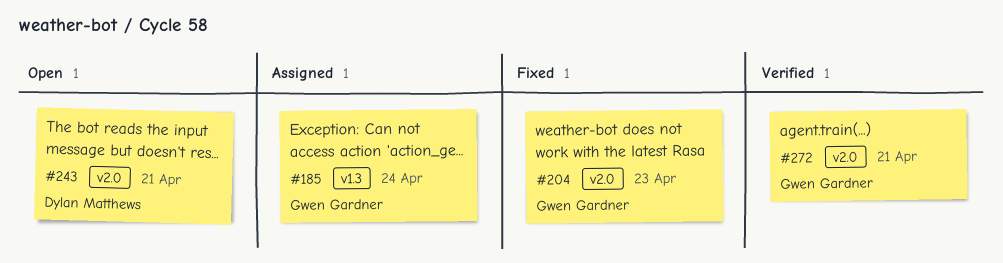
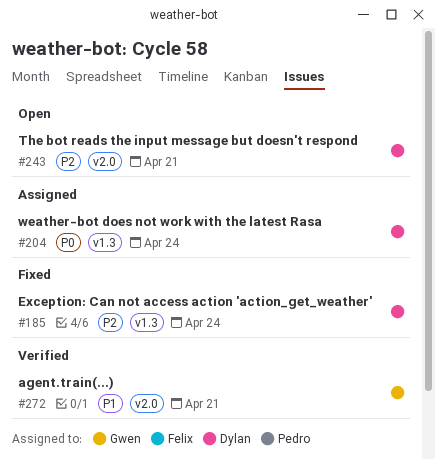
#185, status: Assigned -> Fixed
#185, owner: Gwen Gardner -> Dylan Matthews
#204, status: Fixed -> Assigned
#204, owner: Gwen Gardner -> Dylan Matthews
#204, label: v2.0 -> v1.3
#204, due: Apr 23 -> Apr 24

